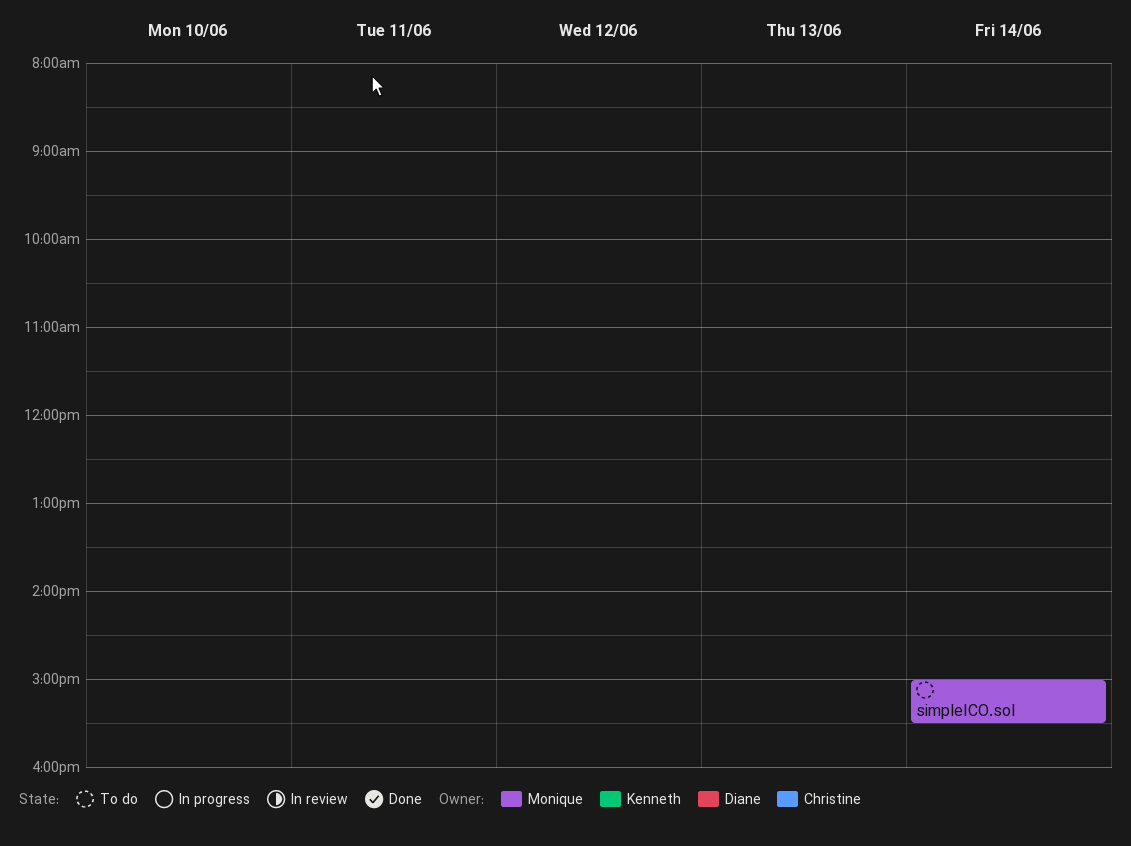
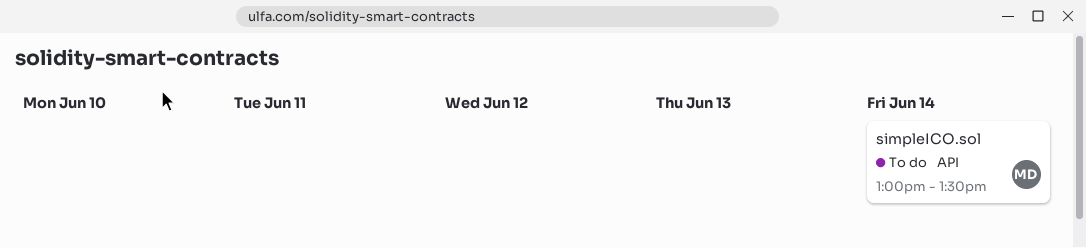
simpleICO.sol, begins: 15:00 -> 13:00
simpleICO.sol, ends: 15:30 -> 13:30

